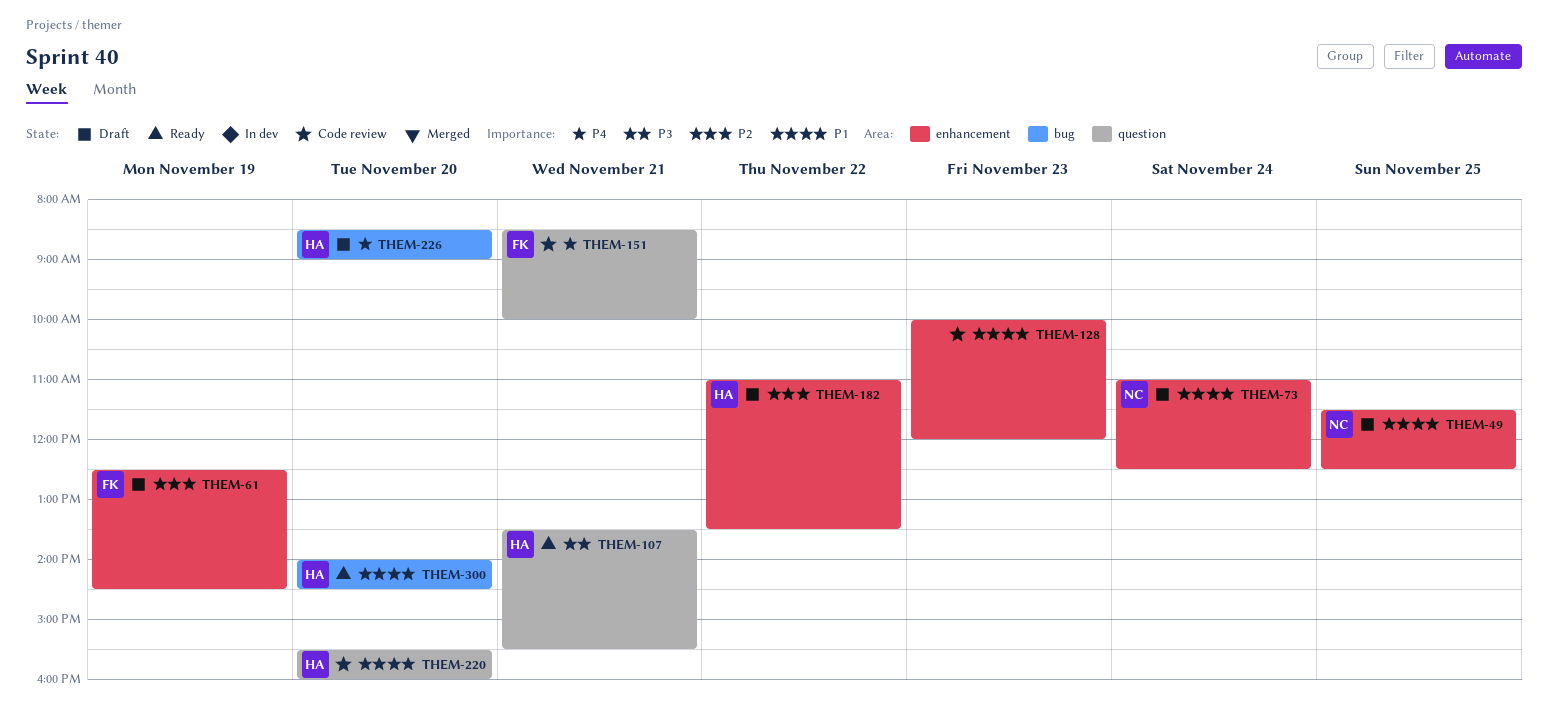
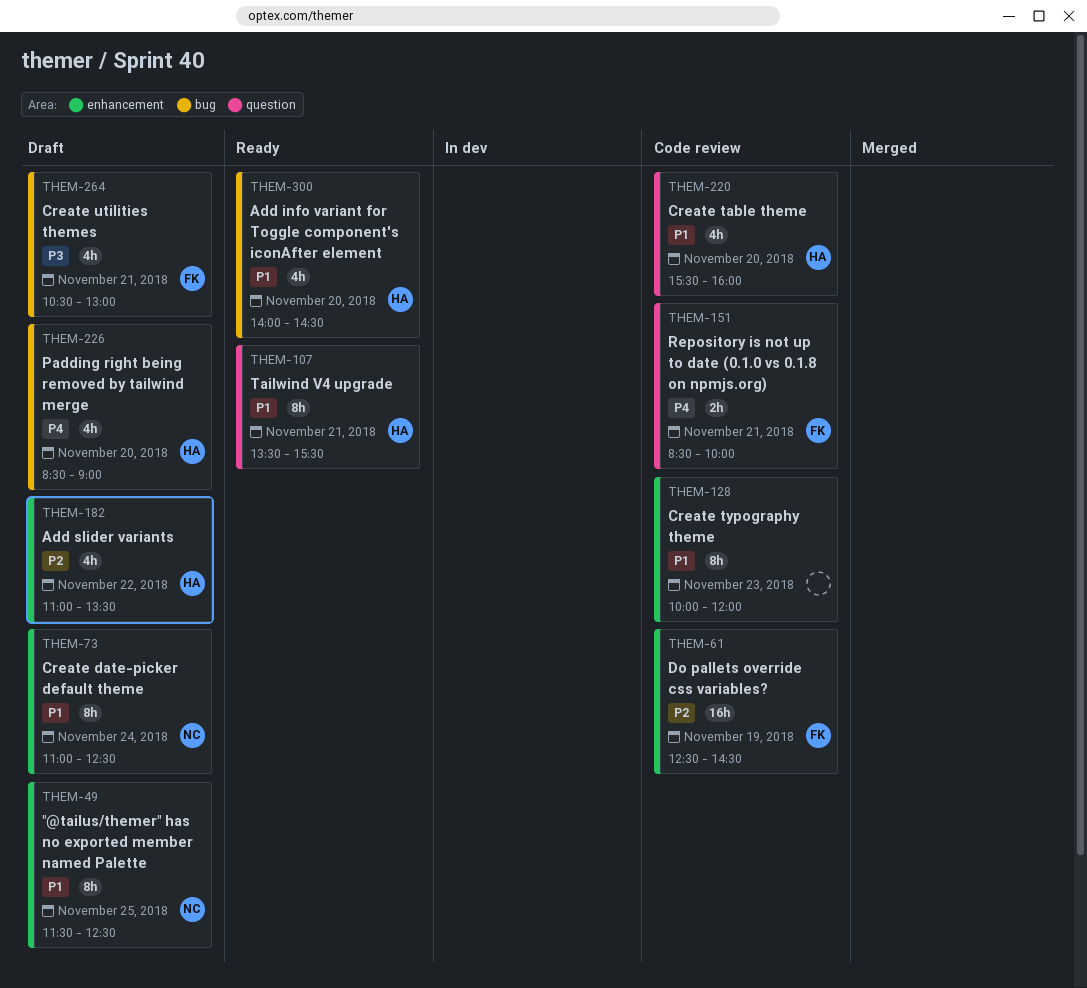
THEM-61, status: Draft -> Code review
THEM-107, priority: P3 -> P1
THEM-264: none -> present

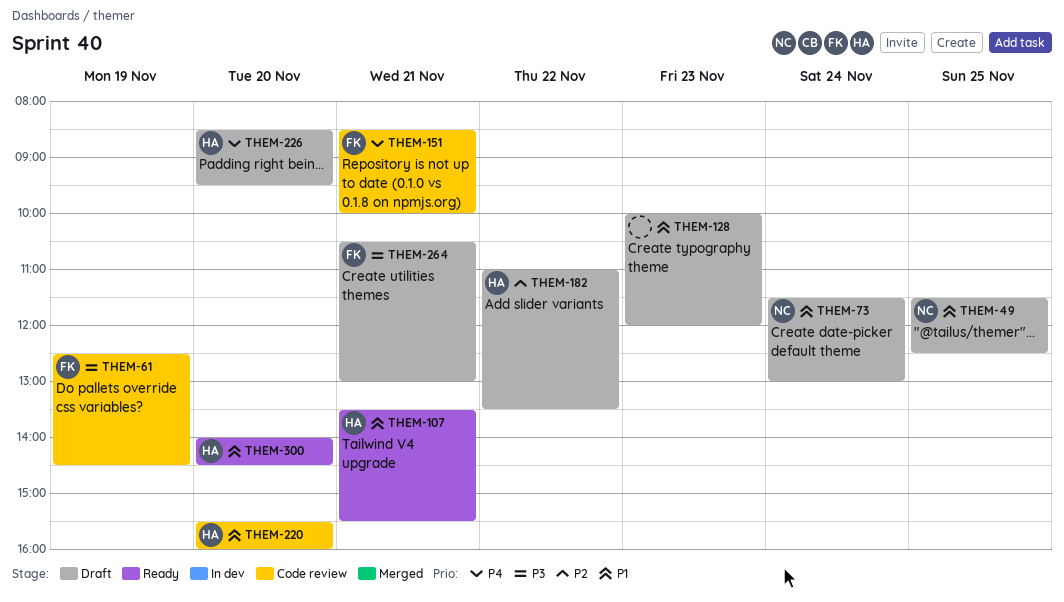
THEM-61, priority: P2 -> P3
THEM-73, begins: 11:00 -> 11:30
THEM-73, ends: 12:30 -> 13:00
THEM-128, status: Code review -> Draft
THEM-226, ends: 09:00 -> 09:30

